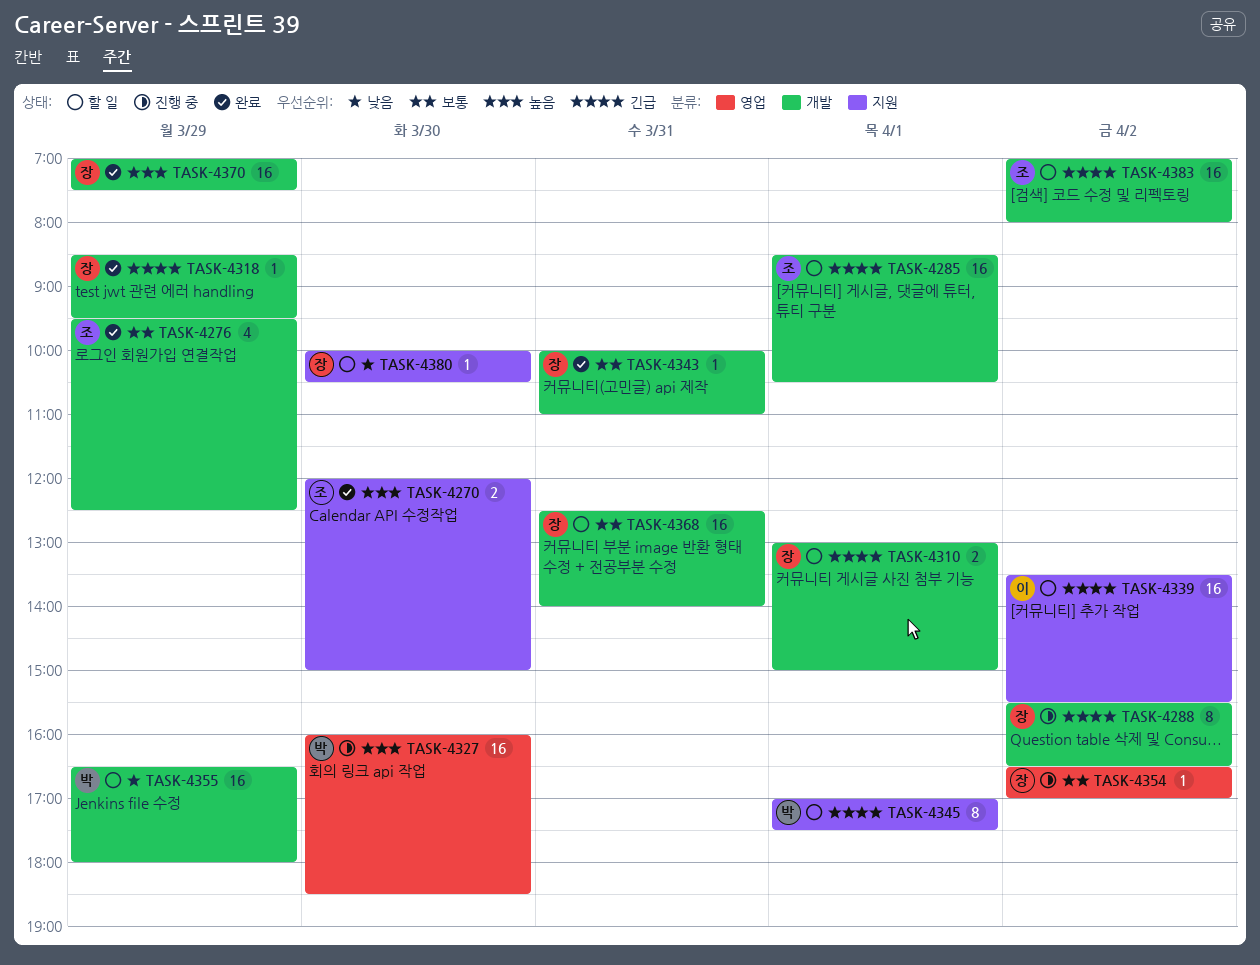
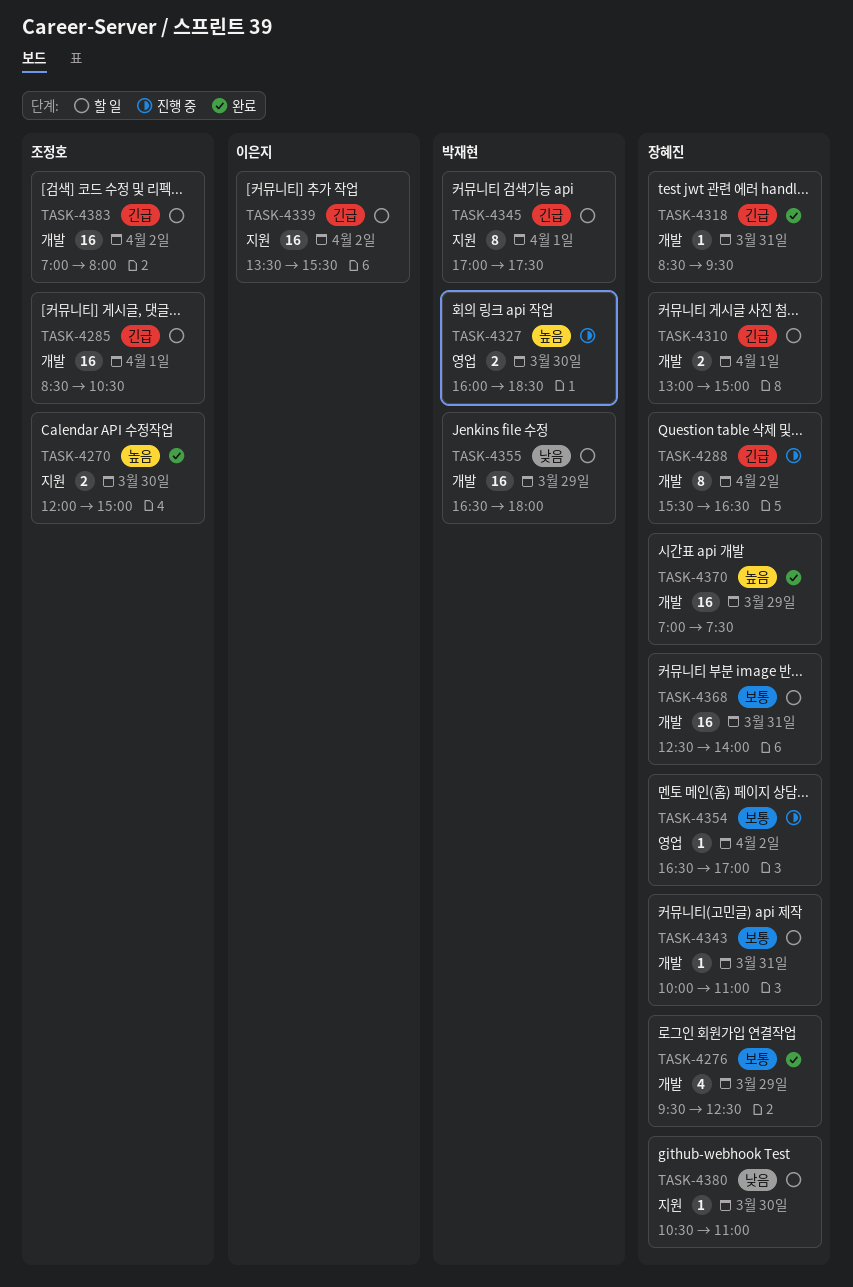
TASK-4276, owner: 조정호 -> 장혜진
TASK-4318, day: Mar 29 -> Mar 31
TASK-4327, estimate: 16 -> 2
TASK-4343, status: 완료 -> 할 일
TASK-4380, begins: 10:00 -> 10:30
TASK-4380, ends: 10:30 -> 11:00

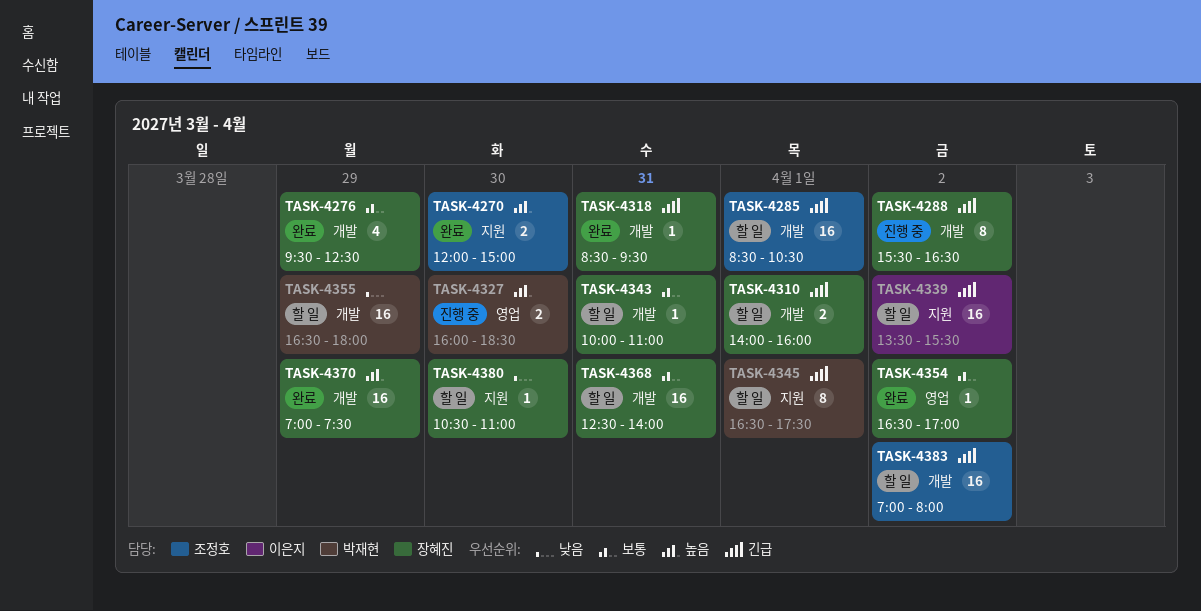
TASK-4310, begins: 13:00 -> 14:00
TASK-4310, ends: 15:00 -> 16:00
TASK-4345, begins: 17:00 -> 16:30
TASK-4354, status: 진행 중 -> 완료

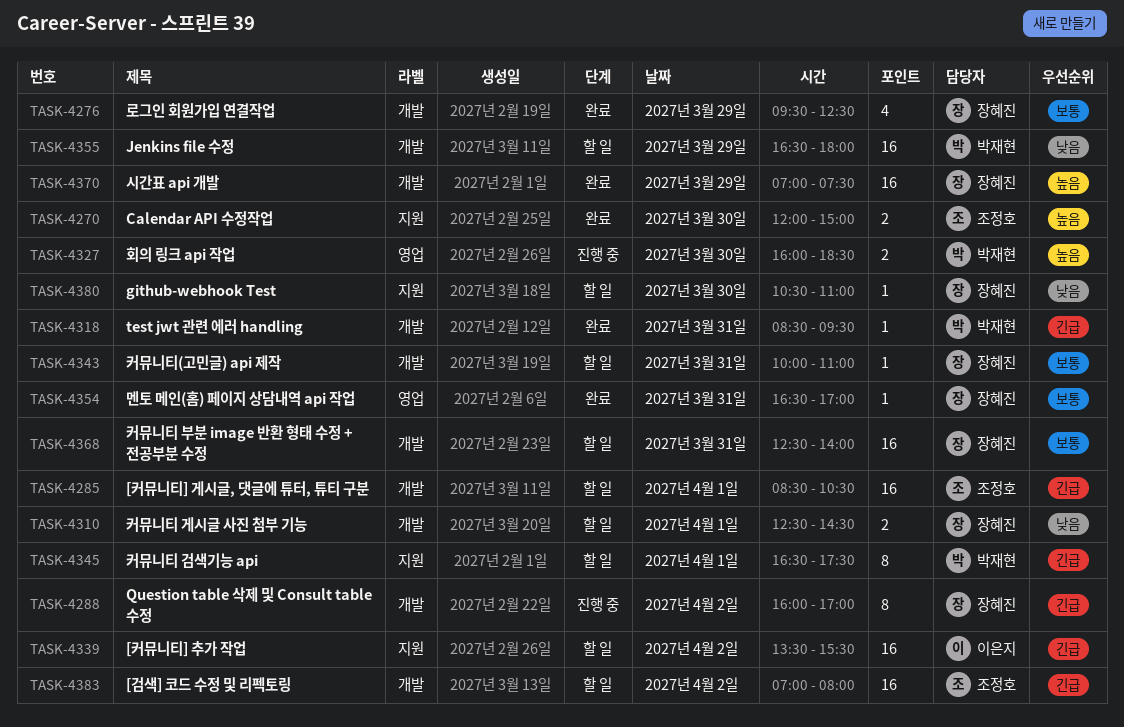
TASK-4288, begins: 15:30 -> 16:00
TASK-4288, ends: 16:30 -> 17:00
TASK-4310, priority: 긴급 -> 낮음
TASK-4310, begins: 14:00 -> 12:30
TASK-4310, ends: 16:00 -> 14:30
TASK-4318, owner: 장혜진 -> 박재현
TASK-4354, day: Apr 2 -> Mar 31

